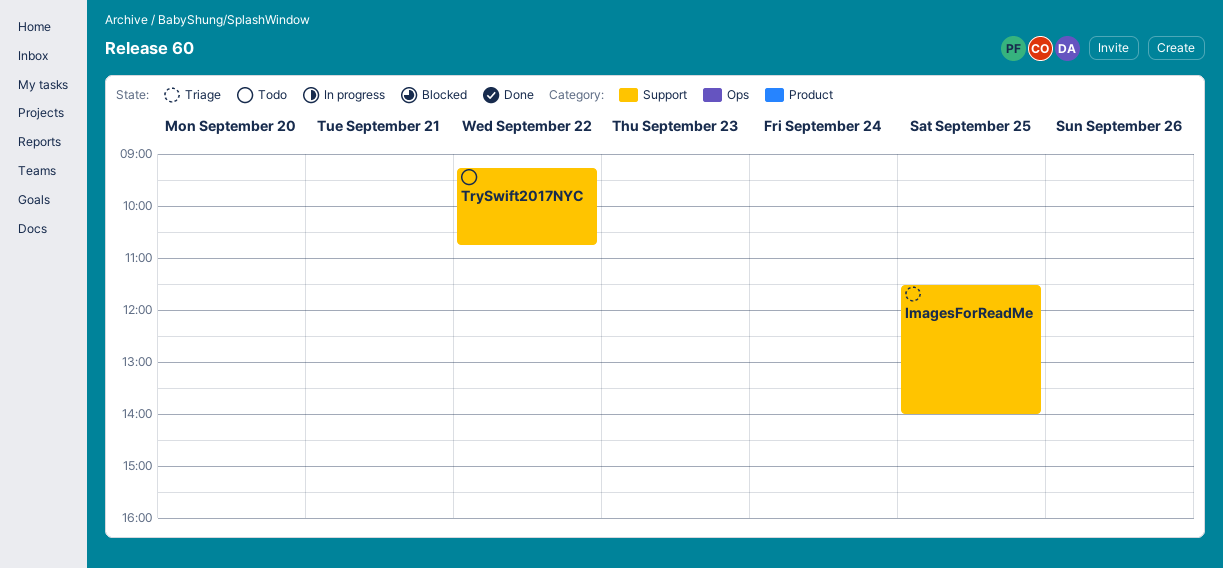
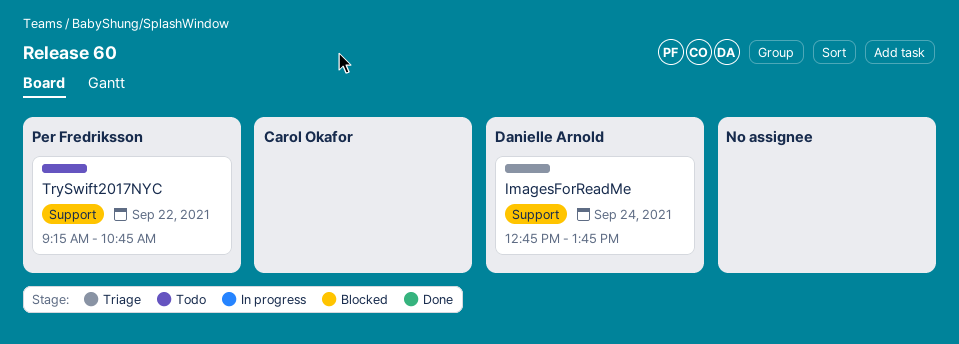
ImagesForReadMe, day: Sep 25 -> Sep 24
ImagesForReadMe, begins: 11:30 -> 12:45
ImagesForReadMe, ends: 14:00 -> 13:45

